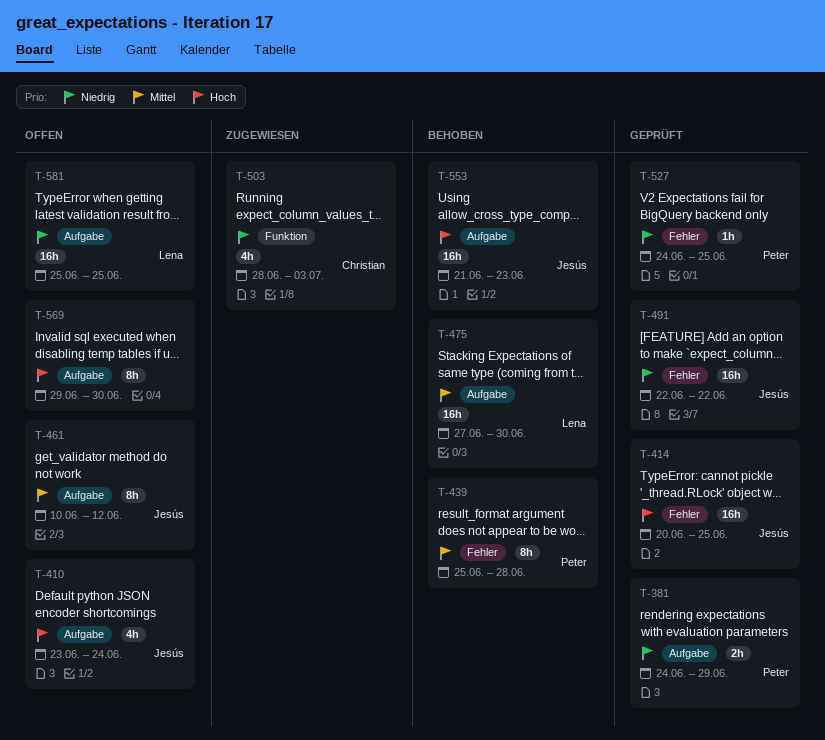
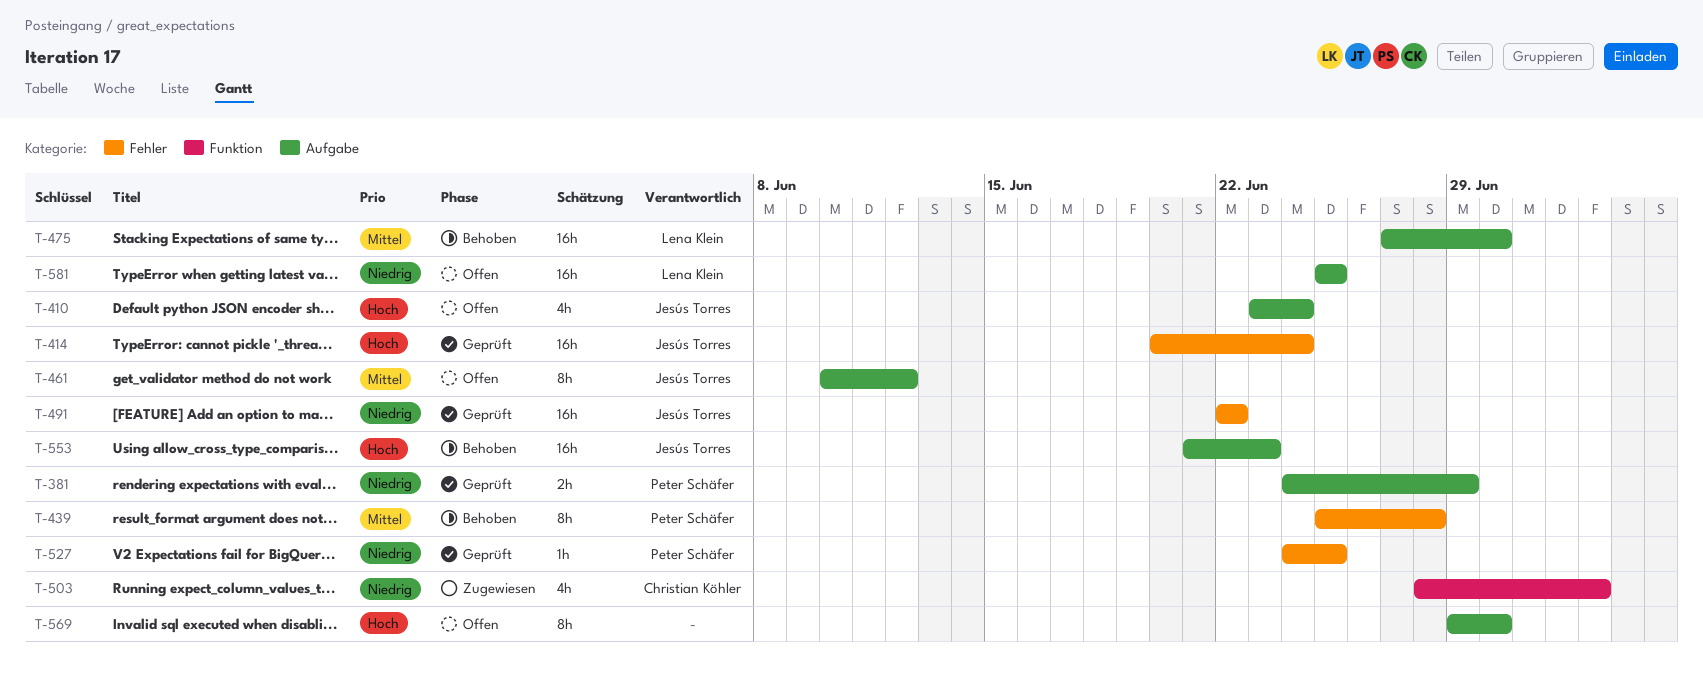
T-414, due: Jun 25 -> Jun 24

